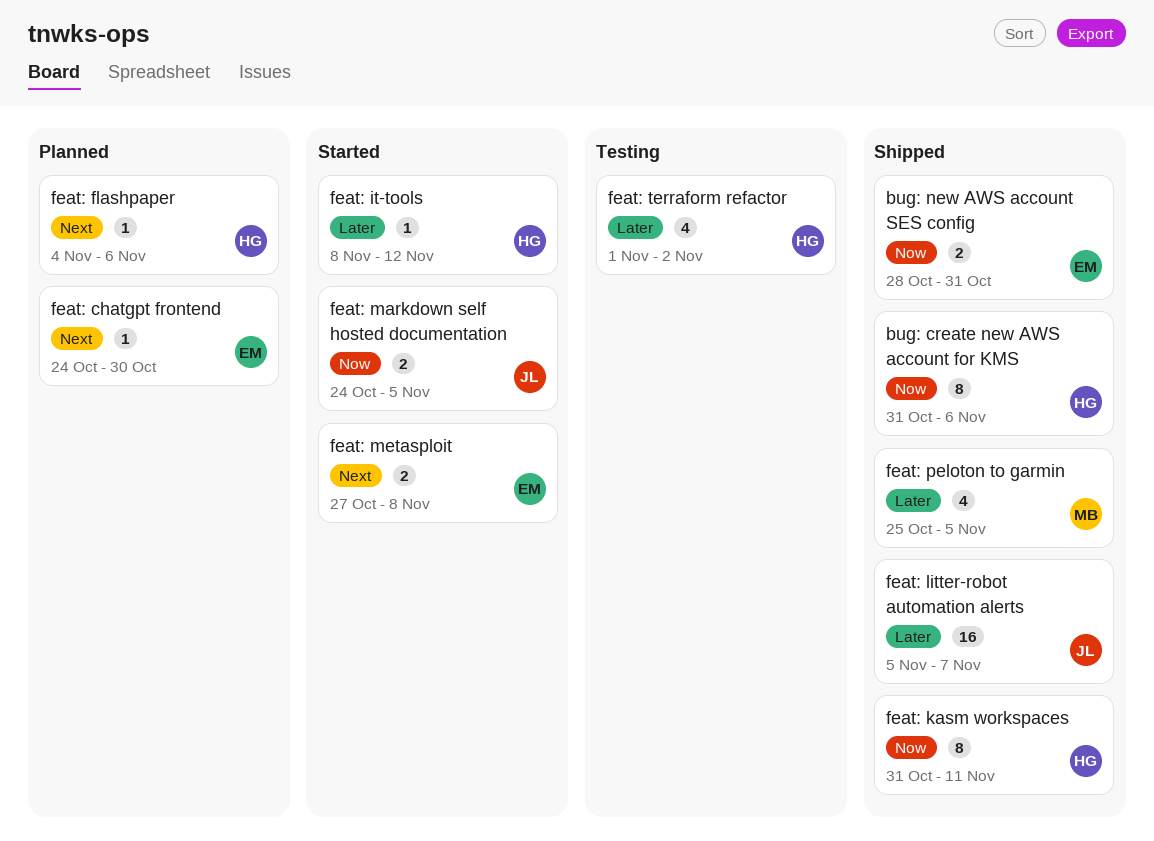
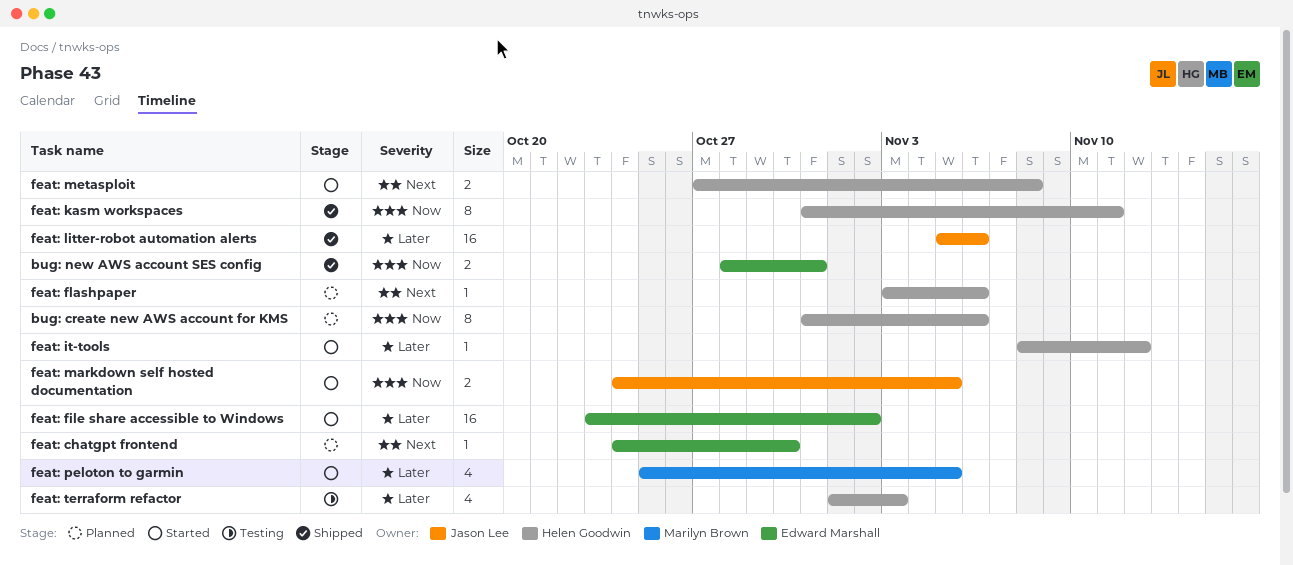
bug: create new AWS account for KMS, status: Shipped -> Planned
feat: file share accessible to Windows: none -> present
feat: flashpaper, start: Nov 4 -> Nov 3
feat: litter-robot automation alerts, due: Nov 7 -> Nov 6
feat: metasploit, owner: Edward Marshall -> Helen Goodwin
feat: peloton to garmin, status: Shipped -> Started
feat: terraform refactor, due: Nov 2 -> Nov 3

